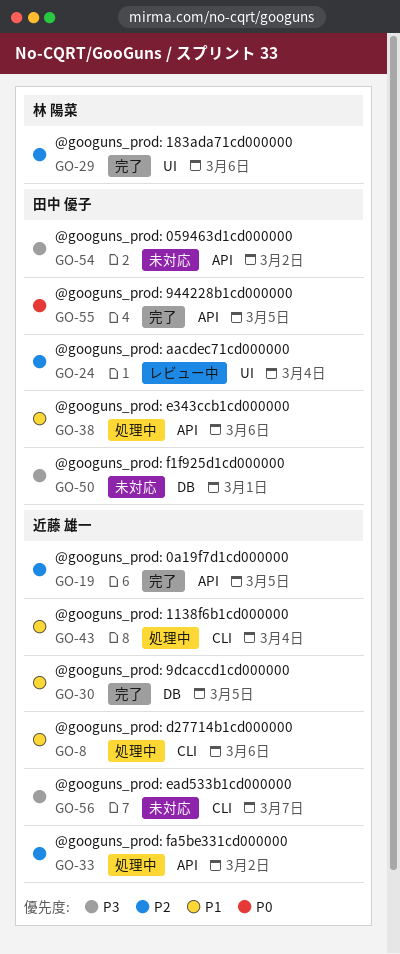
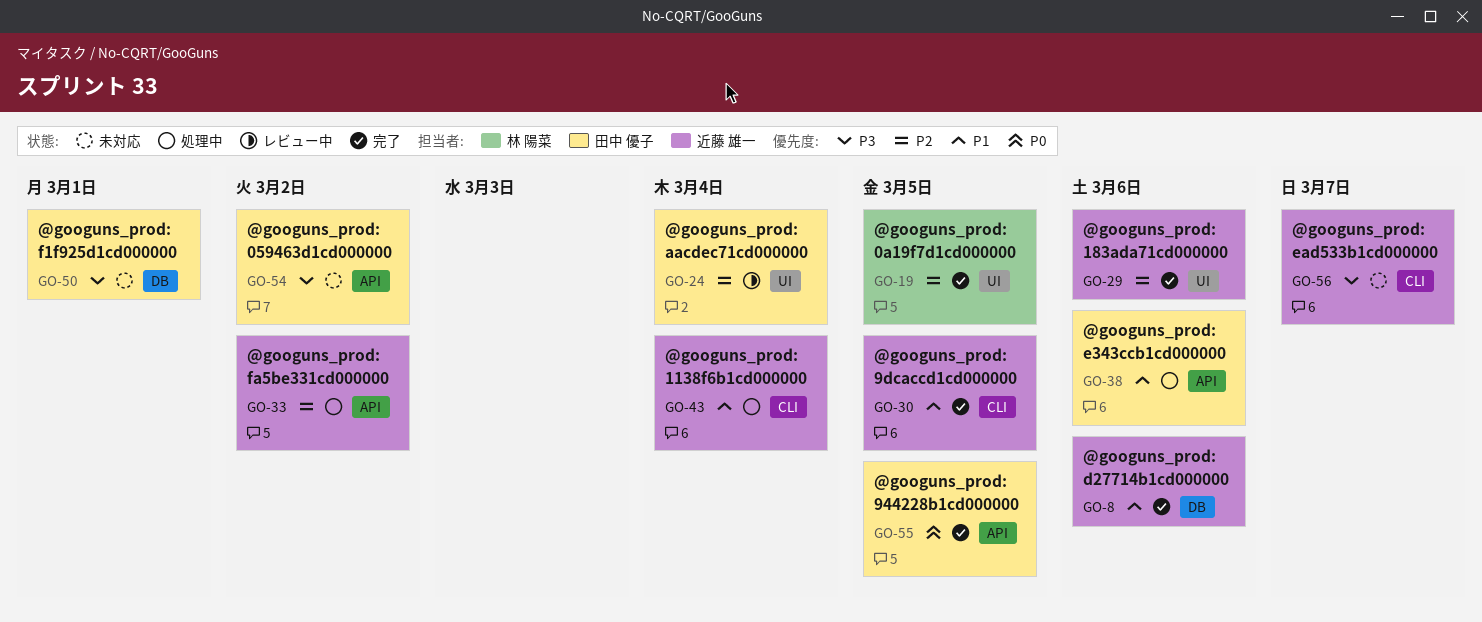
GO-8, status: 処理中 -> 完了
GO-8, label: CLI -> DB
GO-19, owner: 近藤 雄一 -> 林 陽菜
GO-19, label: API -> UI
GO-29, owner: 林 陽菜 -> 近藤 雄一
GO-30, label: DB -> CLI

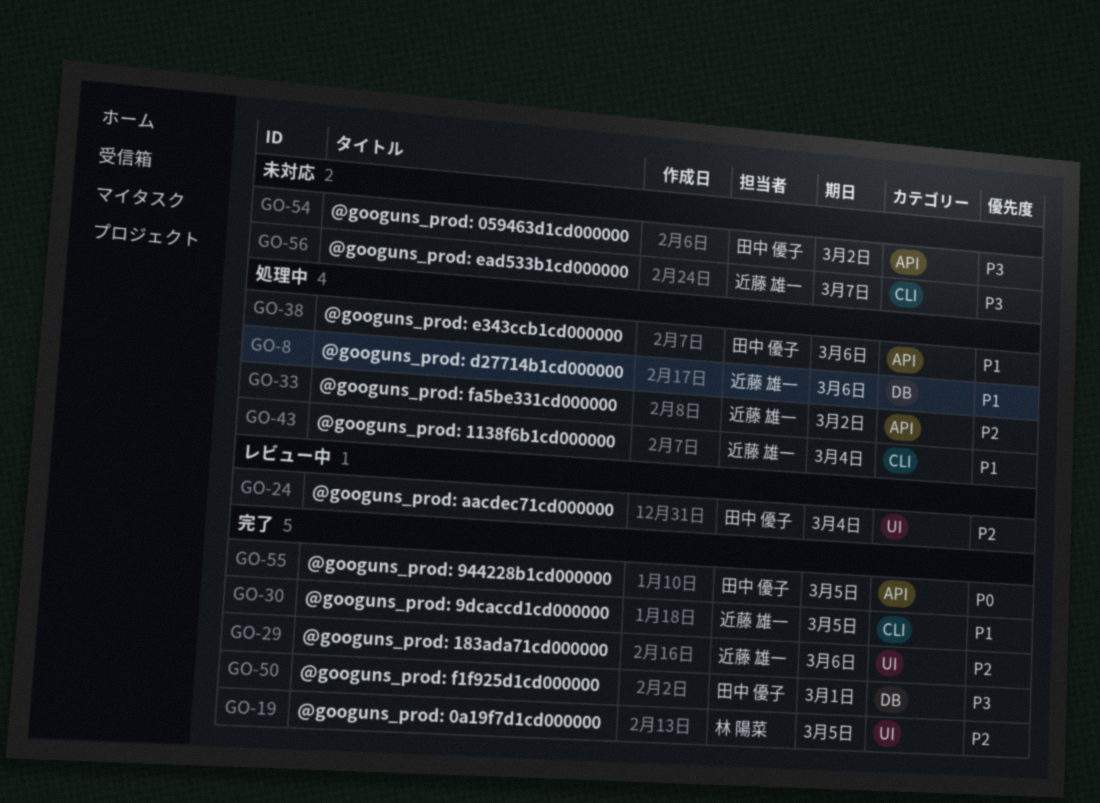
GO-8, status: 完了 -> 処理中
GO-50, status: 未対応 -> 完了

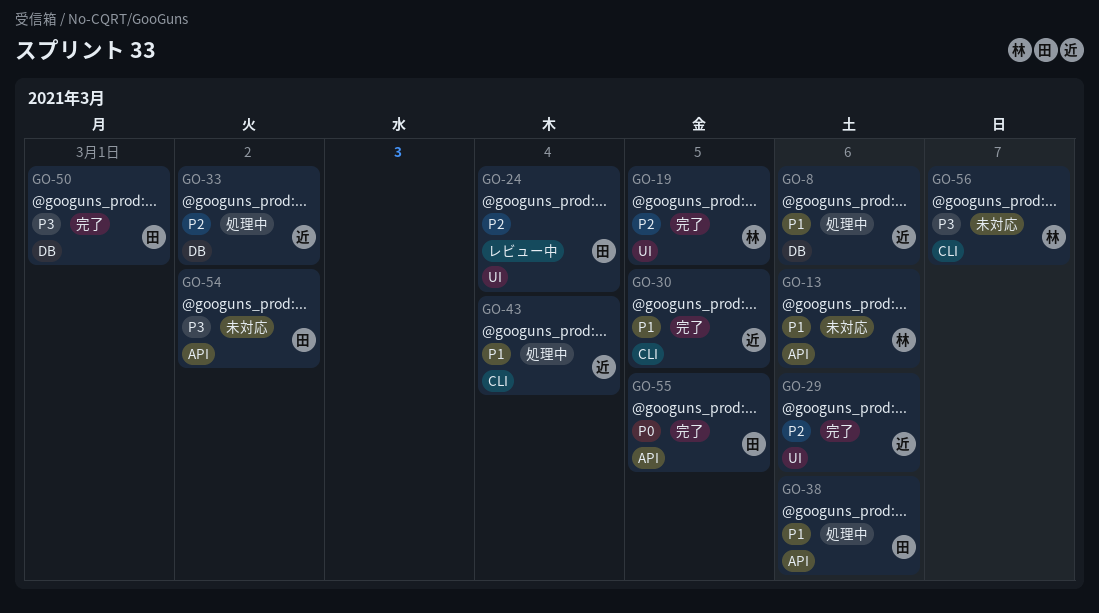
GO-13: none -> present
GO-33, label: API -> DB
GO-56, owner: 近藤 雄一 -> 林 陽菜

